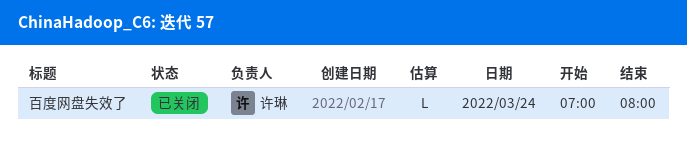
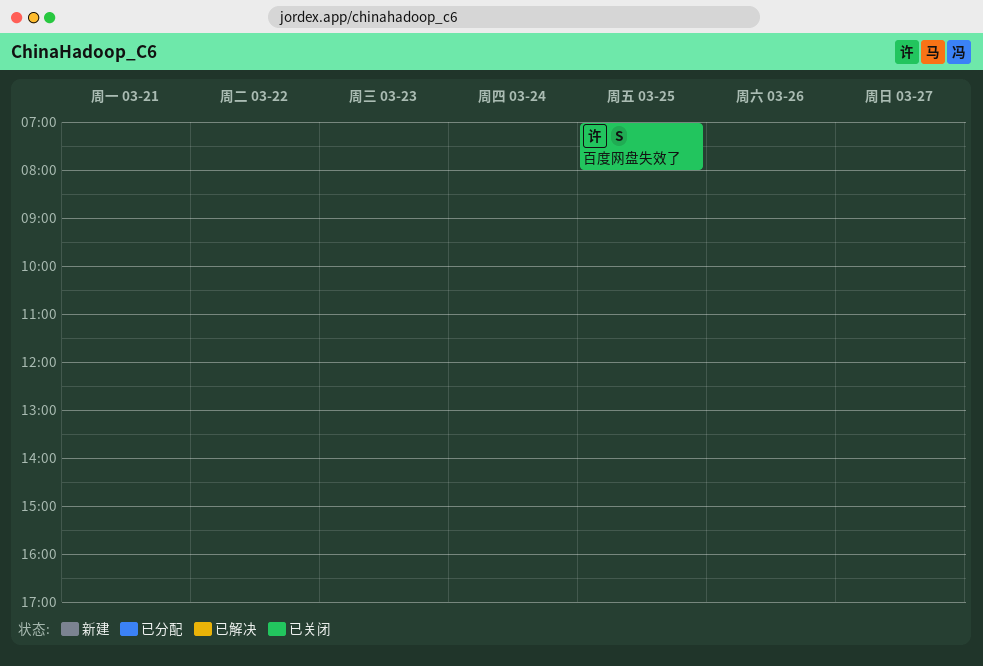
百度网盘失效了, estimate: L -> S
百度网盘失效了, day: Mar 24 -> Mar 25

